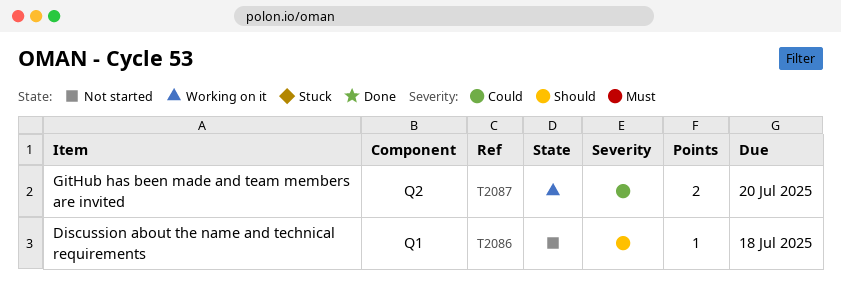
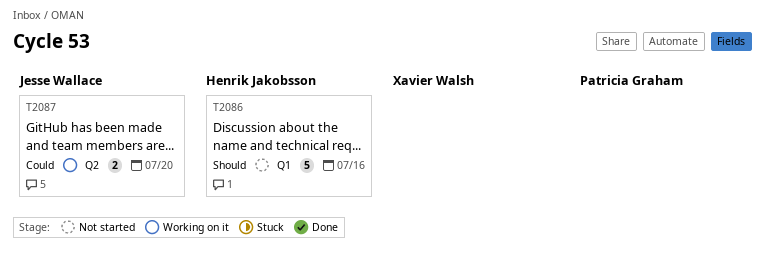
T2086, estimate: 1 -> 5
T2086, due: Jul 18 -> Jul 16

